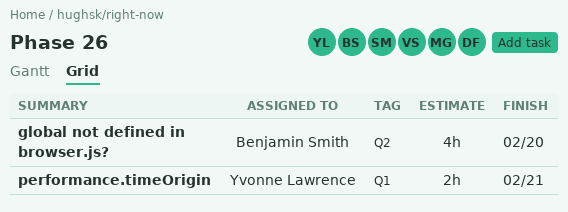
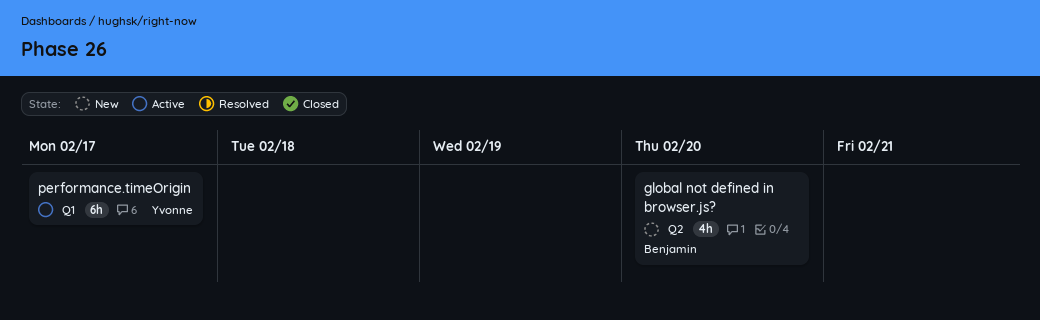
performance.timeOrigin, estimate: 2h -> 6h
performance.timeOrigin, due: Feb 21 -> Feb 17

